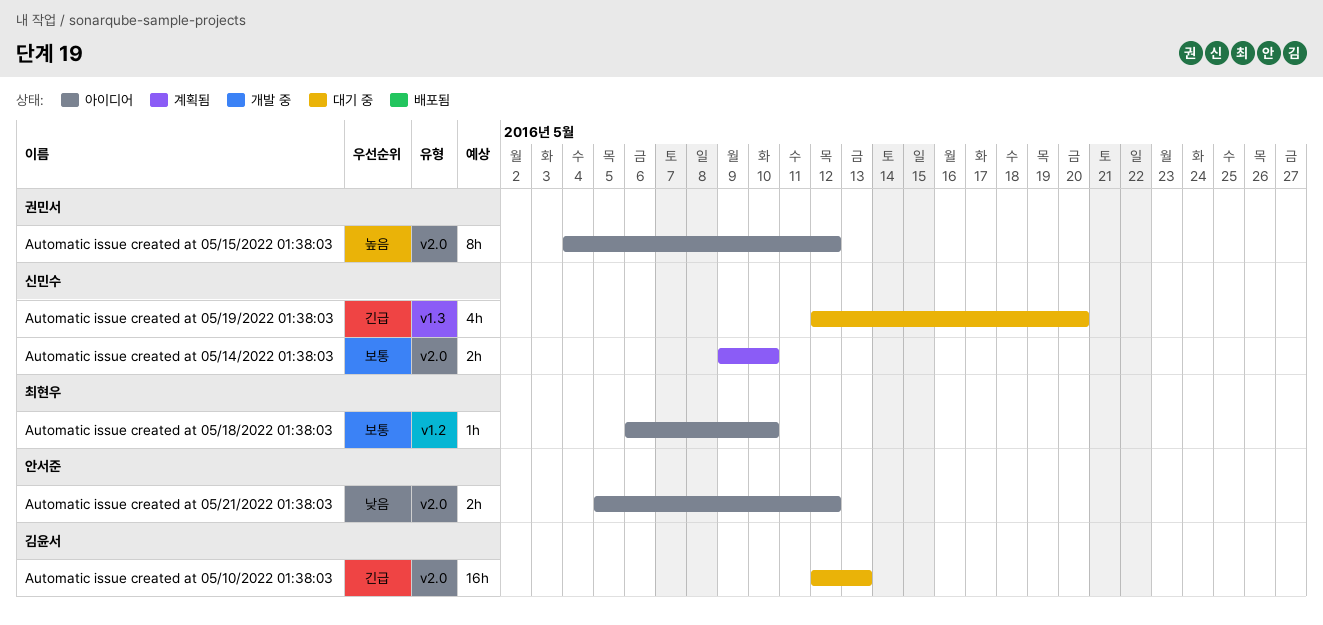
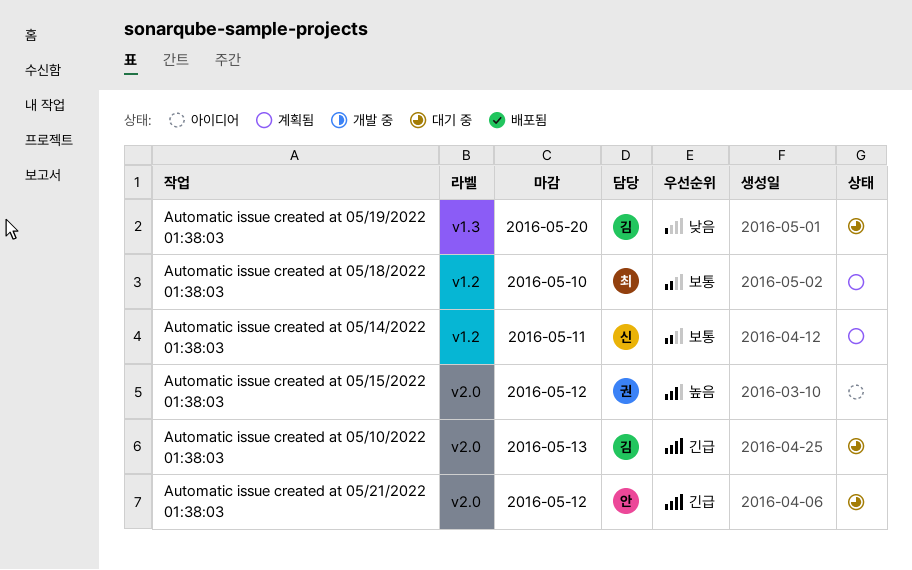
Automatic issue created at 05/14/2022 01:38:03, label: v2.0 -> v1.2
Automatic issue created at 05/14/2022 01:38:03, due: May 10 -> May 11
Automatic issue created at 05/18/2022 01:38:03, status: 아이디어 -> 계획됨
Automatic issue created at 05/19/2022 01:38:03, owner: 신민수 -> 김윤서
Automatic issue created at 05/19/2022 01:38:03, priority: 긴급 -> 낮음
Automatic issue created at 05/21/2022 01:38:03, status: 아이디어 -> 대기 중
Automatic issue created at 05/21/2022 01:38:03, priority: 낮음 -> 긴급

